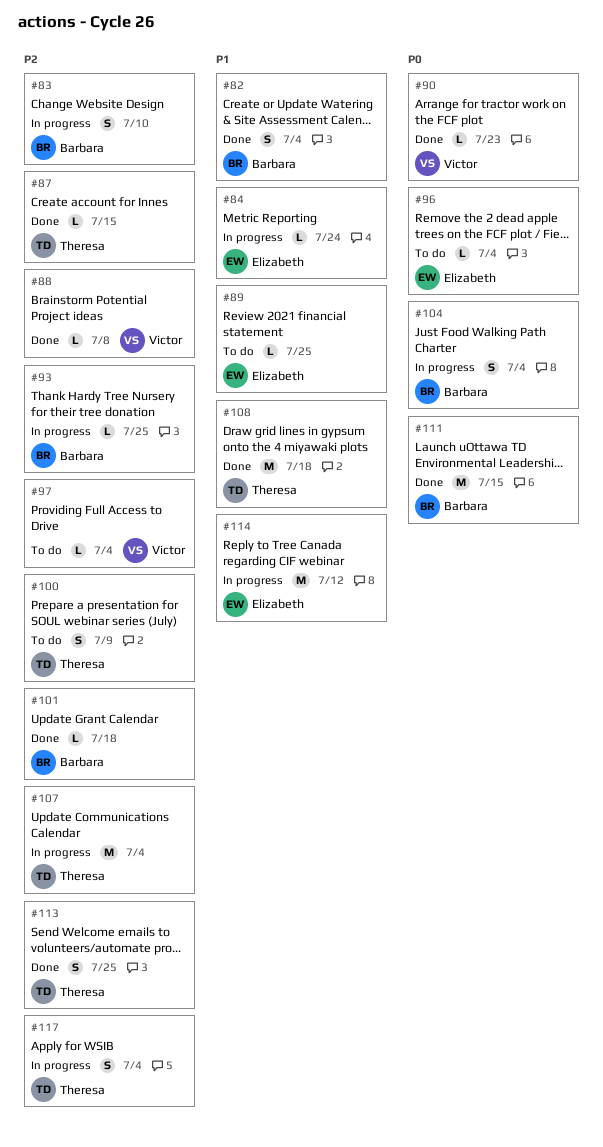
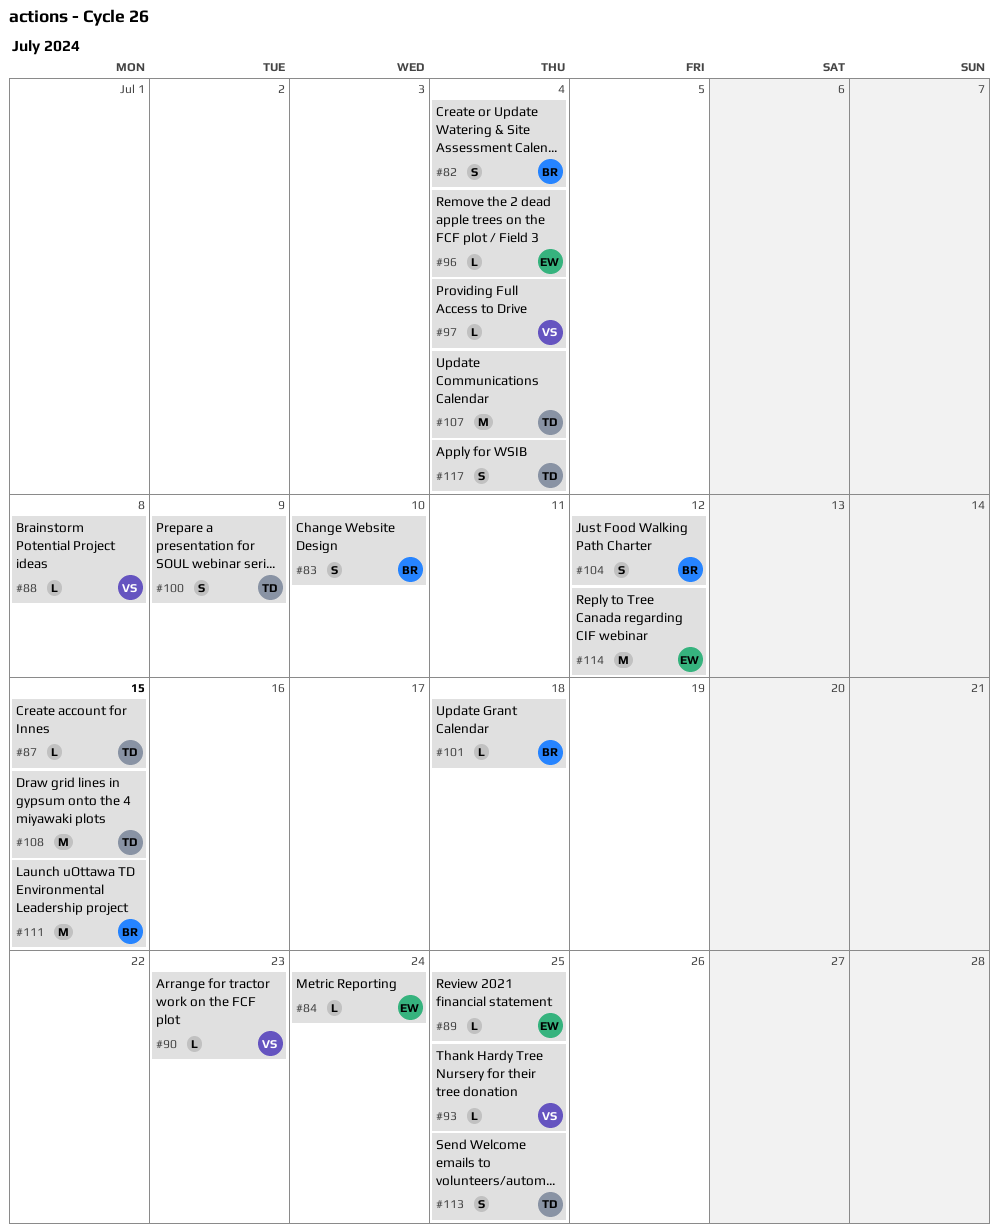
#93, owner: Barbara -> Victor
#104, due: Jul 4 -> Jul 12
#108, due: Jul 18 -> Jul 15

